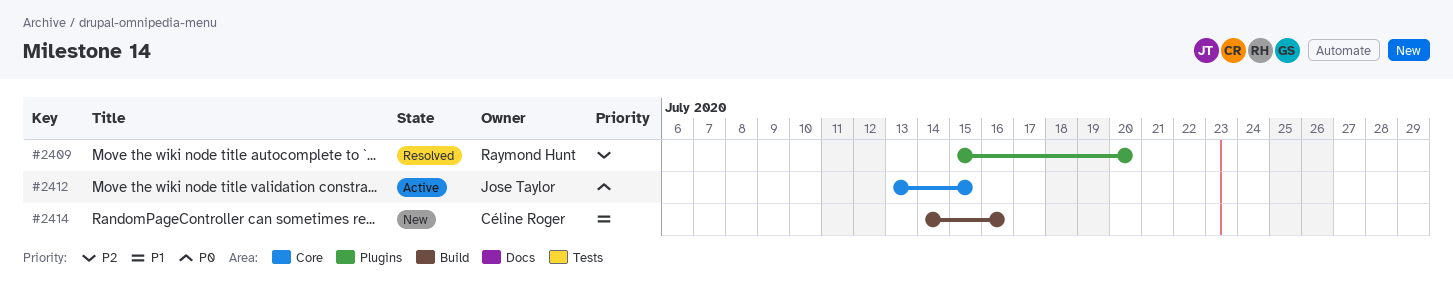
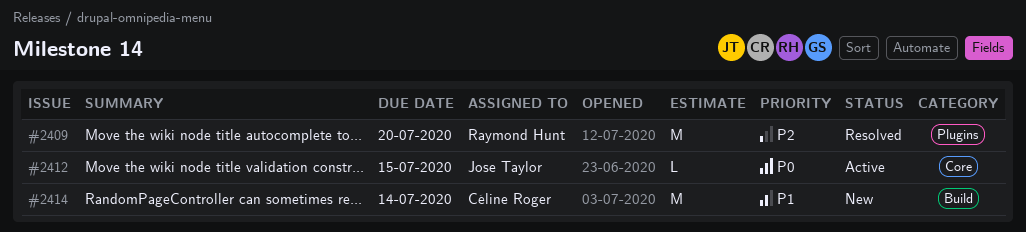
#2414, due: Jul 16 -> Jul 14

